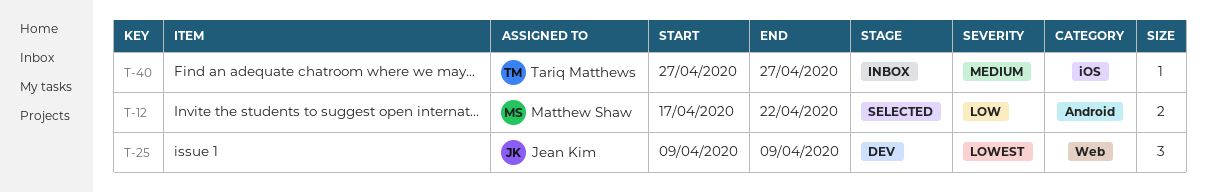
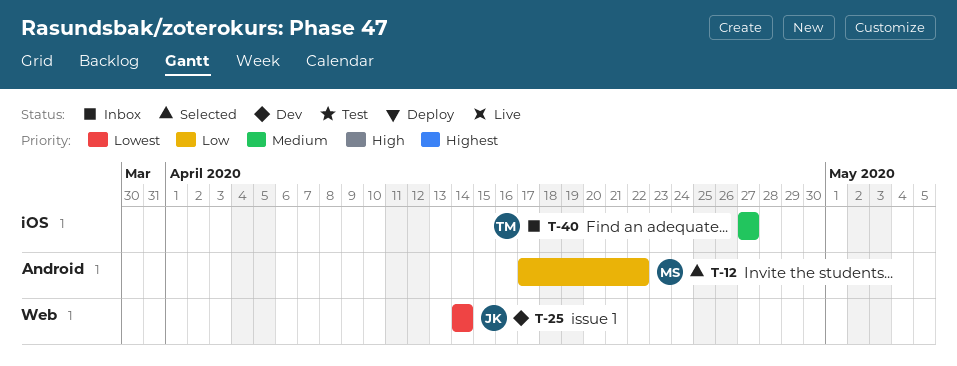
T-25, start: Apr 9 -> Apr 14
T-25, due: Apr 9 -> Apr 14

